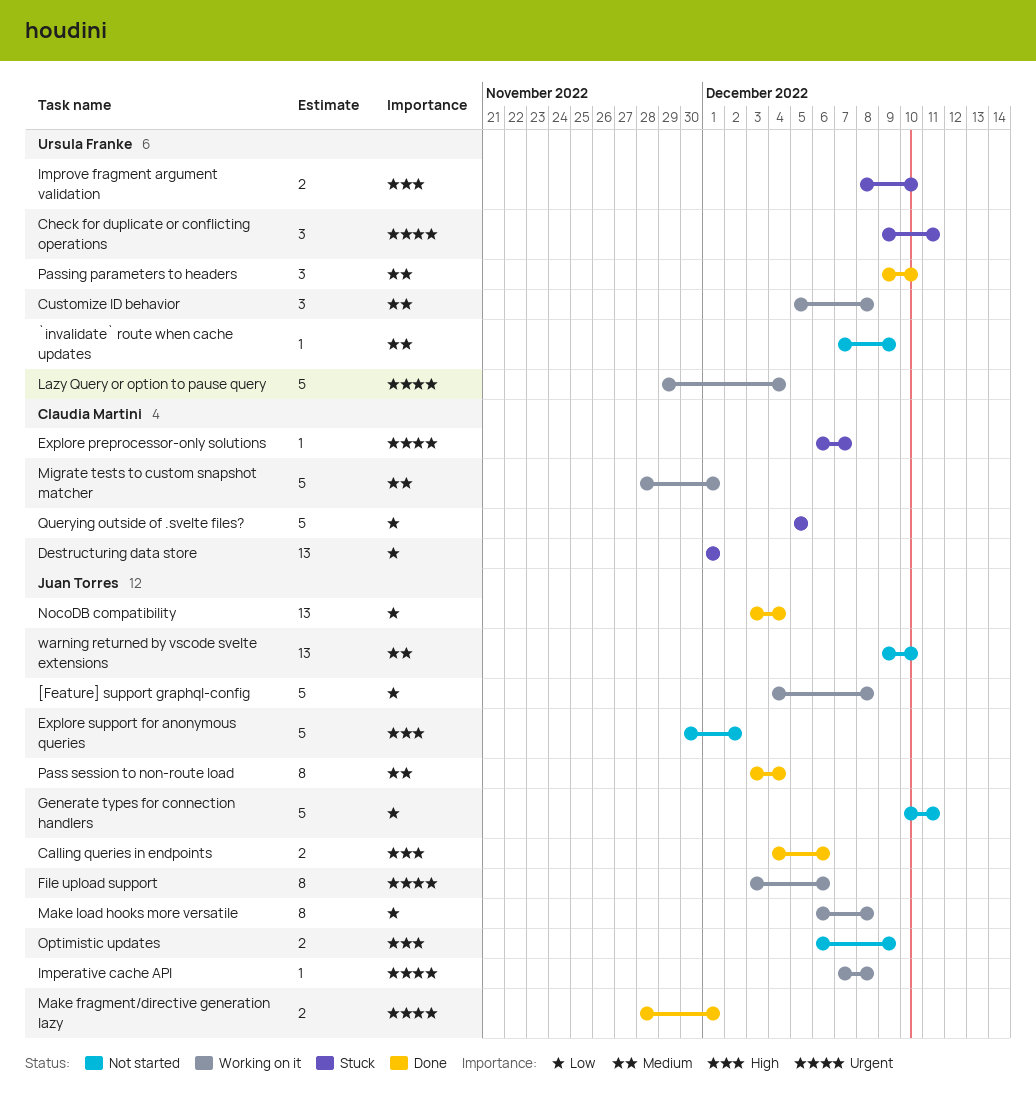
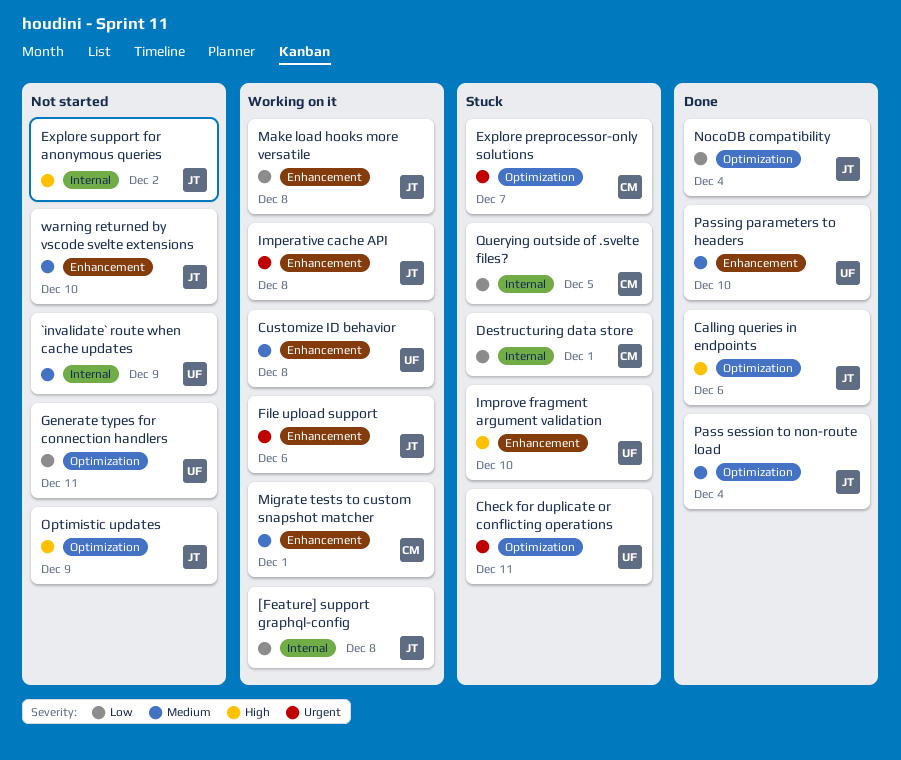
Generate types for connection handlers, owner: Juan Torres -> Ursula Franke
Lazy Query or option to pause query: present -> none
Make fragment/directive generation lazy: present -> none

